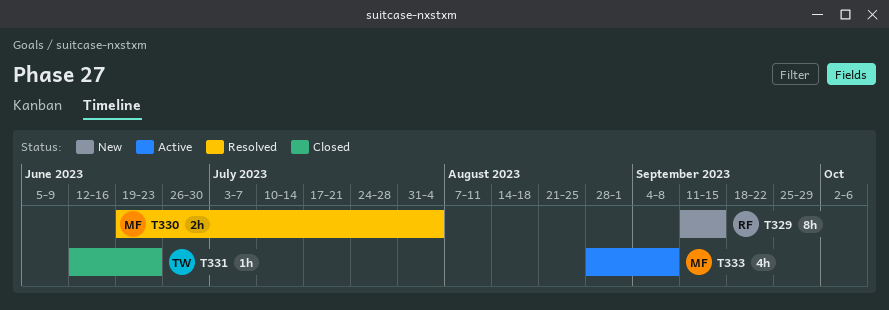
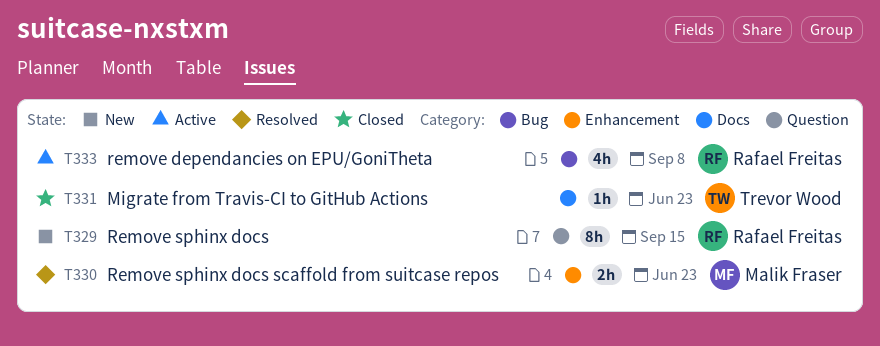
T330, due: Aug 4 -> Jun 23
T333, owner: Malik Fraser -> Rafael Freitas

